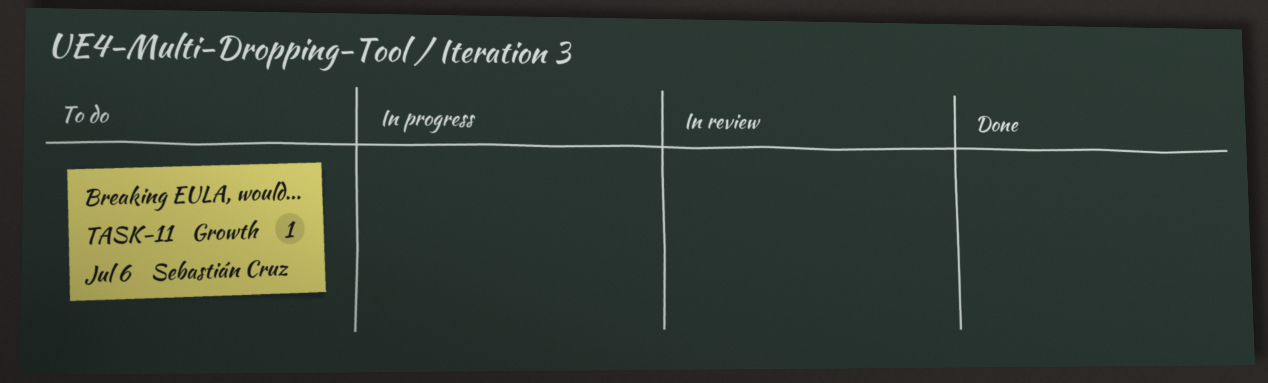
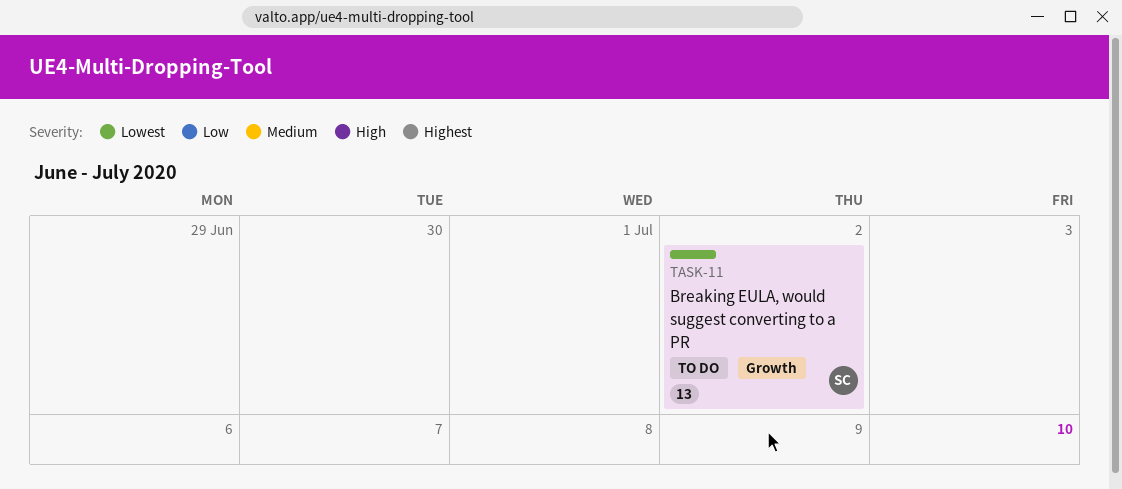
TASK-11, estimate: 1 -> 13
TASK-11, due: Jul 6 -> Jul 2

